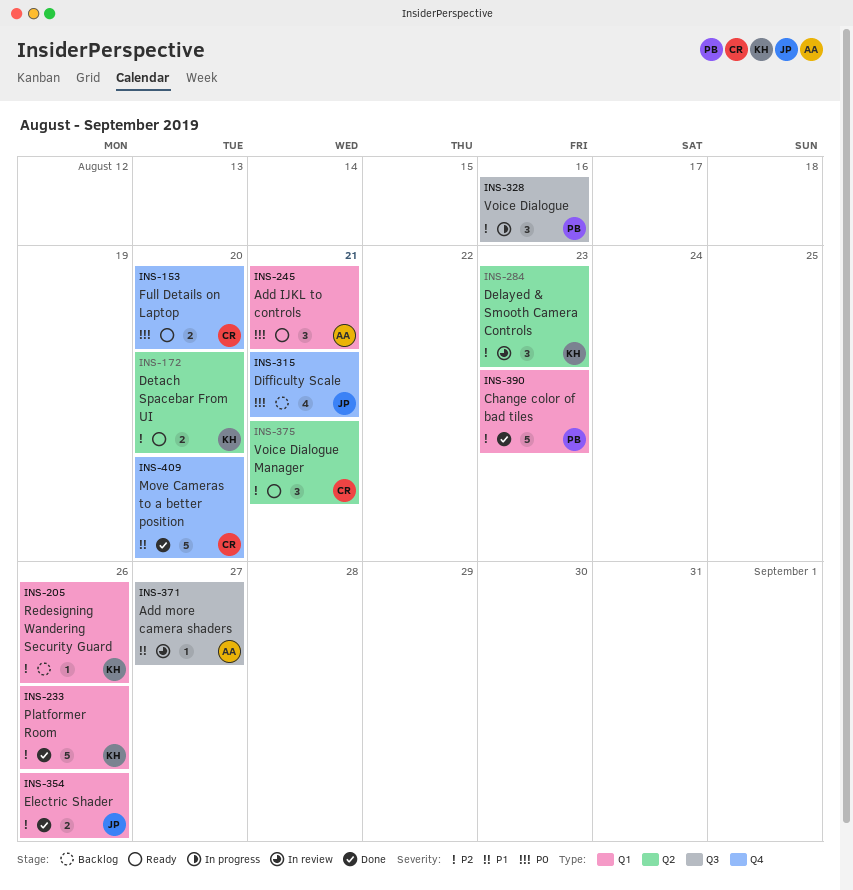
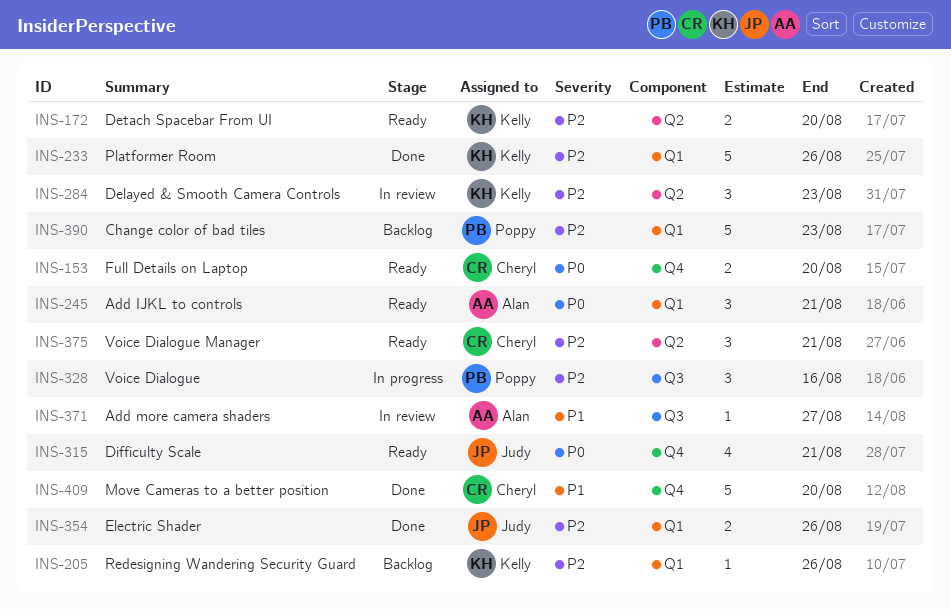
INS-315, status: Backlog -> Ready
INS-390, status: Done -> Backlog

